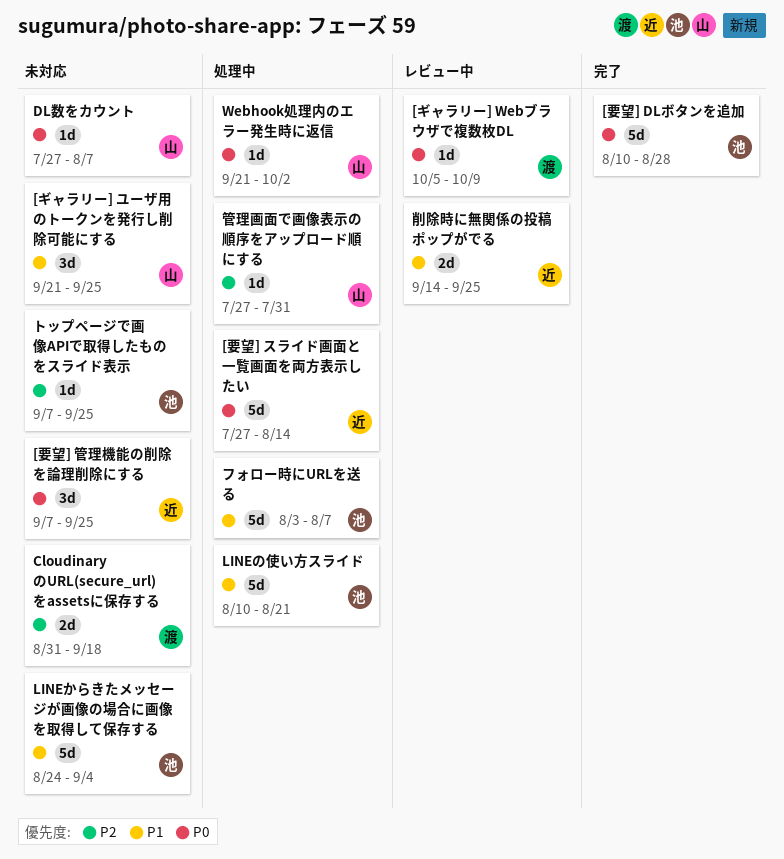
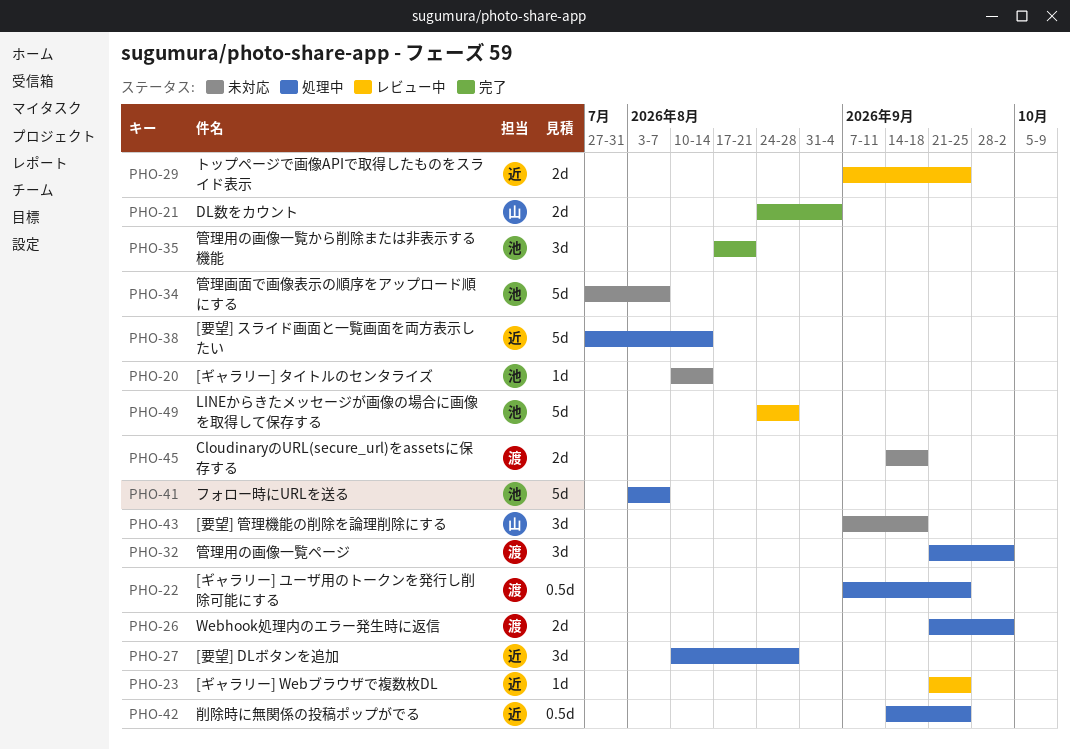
[ギャラリー] Webブラウザで複数枚DL, owner: 渡 -> 近
[ギャラリー] Webブラウザで複数枚DL, start: Oct 5 -> Sep 21
[ギャラリー] Webブラウザで複数枚DL, due: Oct 9 -> Sep 25
[ギャラリー] タイトルのセンタライズ: none -> present
[ギャラリー] ユーザ用のトークンを発行し削除可能にする, status: 未対応 -> 処理中
[ギャラリー] ユーザ用のトークンを発行し削除可能にする, owner: 山 -> 渡
[ギャラリー] ユーザ用のトークンを発行し削除可能にする, estimate: 3d -> 0.5d
[ギャラリー] ユーザ用のトークンを発行し削除可能にする, start: Sep 21 -> Sep 7
[要望] DLボタンを追加, status: 完了 -> 処理中
[要望] DLボタンを追加, owner: 池 -> 近
[要望] DLボタンを追加, estimate: 5d -> 3d
[要望] 管理機能の削除を論理削除にする, owner: 近 -> 山
[要望] 管理機能の削除を論理削除にする, due: Sep 25 -> Sep 18
CloudinaryのURL(secure_url)をassetsに保存する, start: Aug 31 -> Sep 14
DL数をカウント, status: 未対応 -> 完了
DL数をカウント, estimate: 1d -> 2d
DL数をカウント, start: Jul 27 -> Aug 24
DL数をカウント, due: Aug 7 -> Sep 4
LINEからきたメッセージが画像の場合に画像を取得して保存する, status: 未対応 -> レビュー中
LINEからきたメッセージが画像の場合に画像を取得して保存する, due: Sep 4 -> Aug 28
LINEの使い方スライド: present -> none
Webhook処理内のエラー発生時に返信, owner: 山 -> 渡
Webhook処理内のエラー発生時に返信, estimate: 1d -> 2d
トップページで画像APIで取得したものをスライド表示, status: 未対応 -> レビュー中
トップページで画像APIで取得したものをスライド表示, owner: 池 -> 近
トップページで画像APIで取得したものをスライド表示, estimate: 1d -> 2d
削除時に無関係の投稿ポップがでる, status: レビュー中 -> 処理中
削除時に無関係の投稿ポップがでる, estimate: 2d -> 0.5d
管理用の画像一覧から削除または非表示する機能: none -> present
管理用の画像一覧ページ: none -> present
管理画面で画像表示の順序をアップロード順にする, status: 処理中 -> 未対応
管理画面で画像表示の順序をアップロード順にする, owner: 山 -> 池
管理画面で画像表示の順序をアップロード順にする, estimate: 1d -> 5d
管理画面で画像表示の順序をアップロード順にする, due: Jul 31 -> Aug 7

